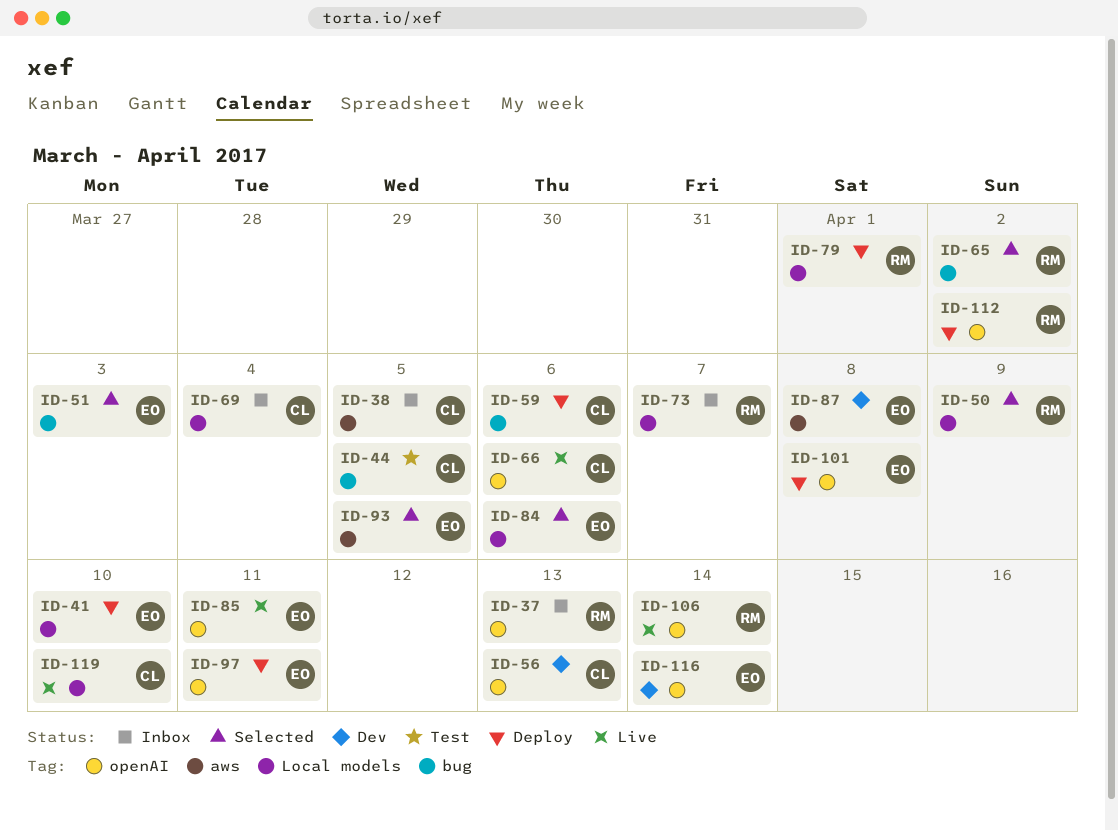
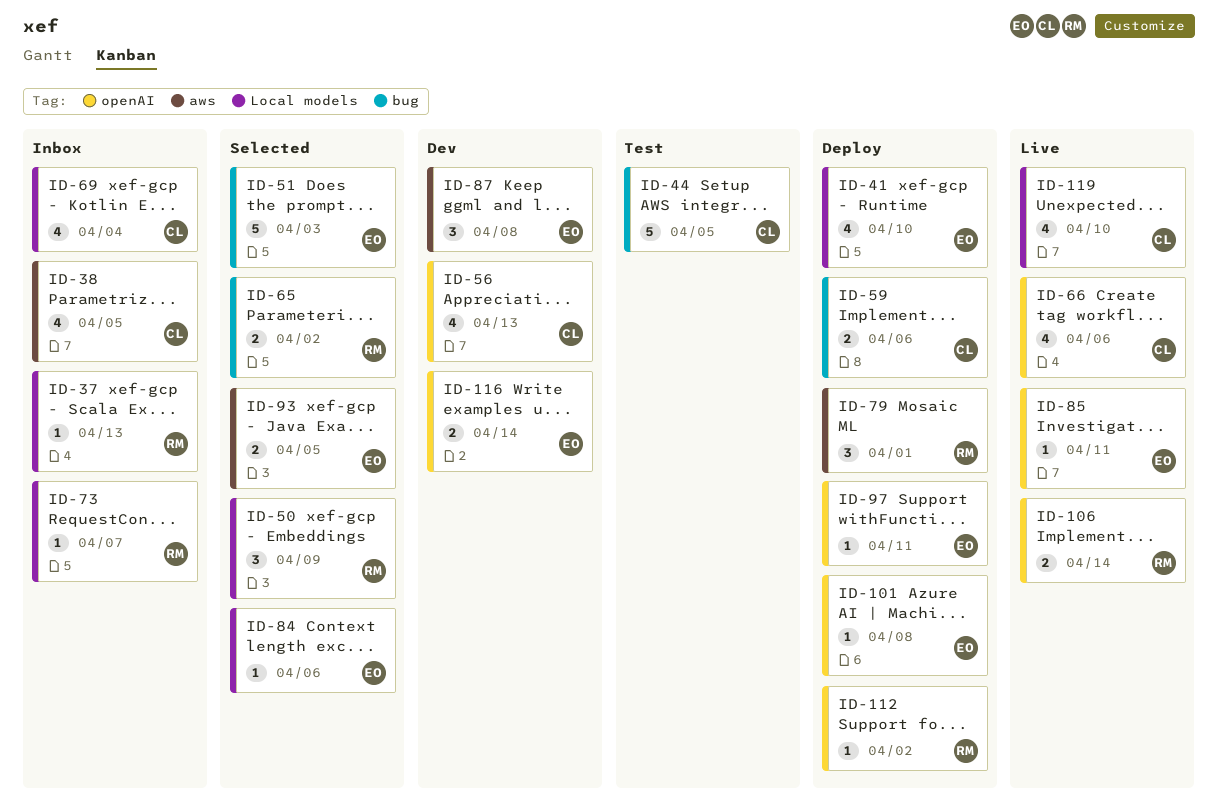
ID-37, label: openAI -> Local models
ID-79, label: Local models -> aws

